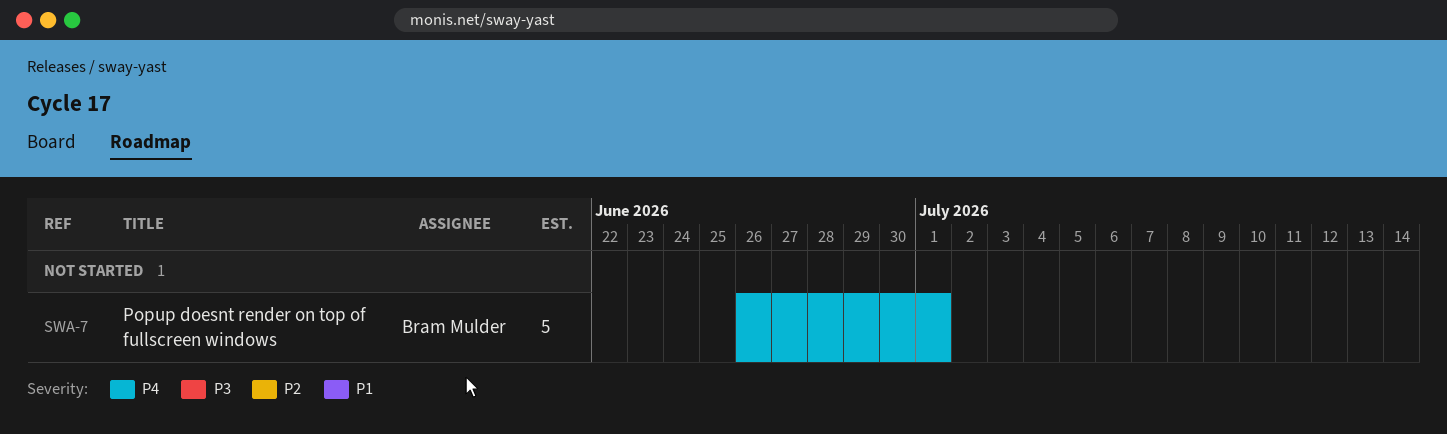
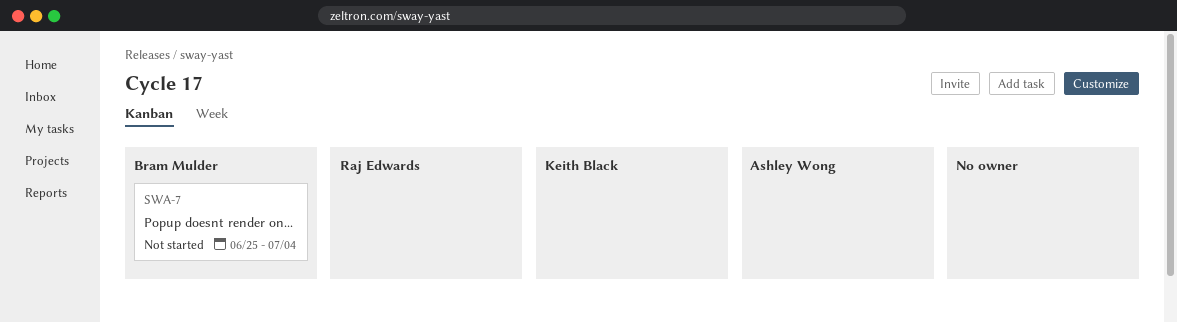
SWA-7, start: Jun 26 -> Jun 25
SWA-7, due: Jul 1 -> Jul 4

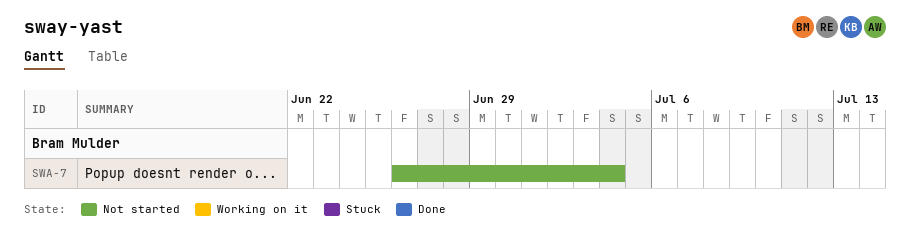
SWA-7, start: Jun 25 -> Jun 26

